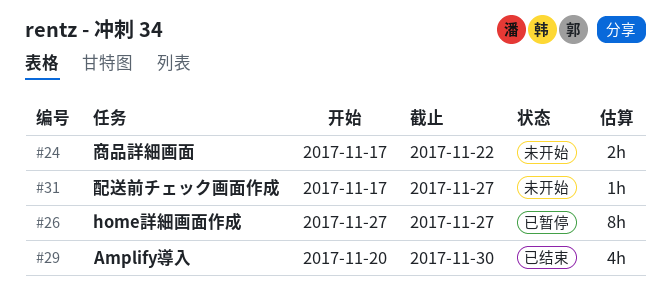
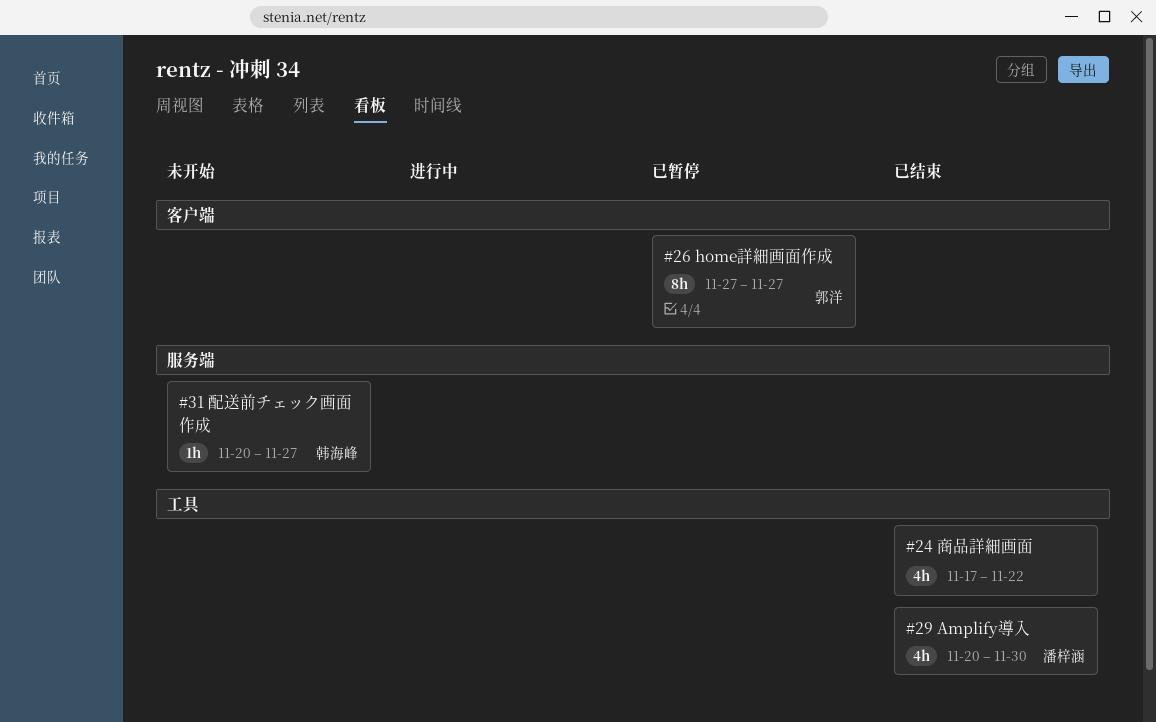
#24, status: 未开始 -> 已结束
#24, estimate: 2h -> 4h
#31, start: Nov 17 -> Nov 20

